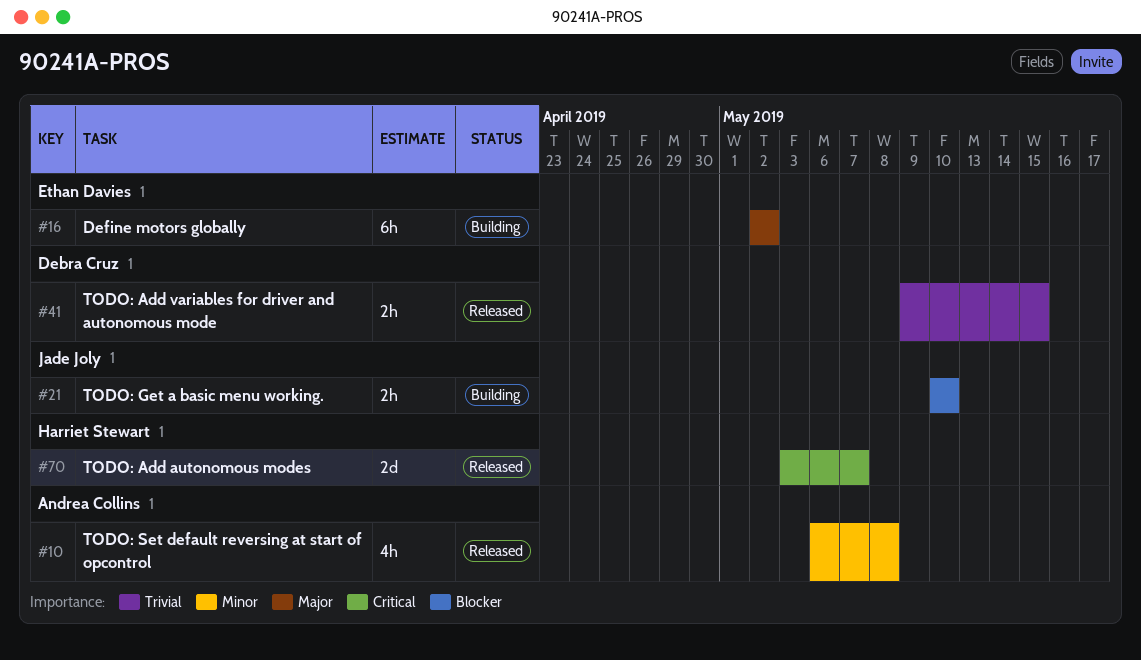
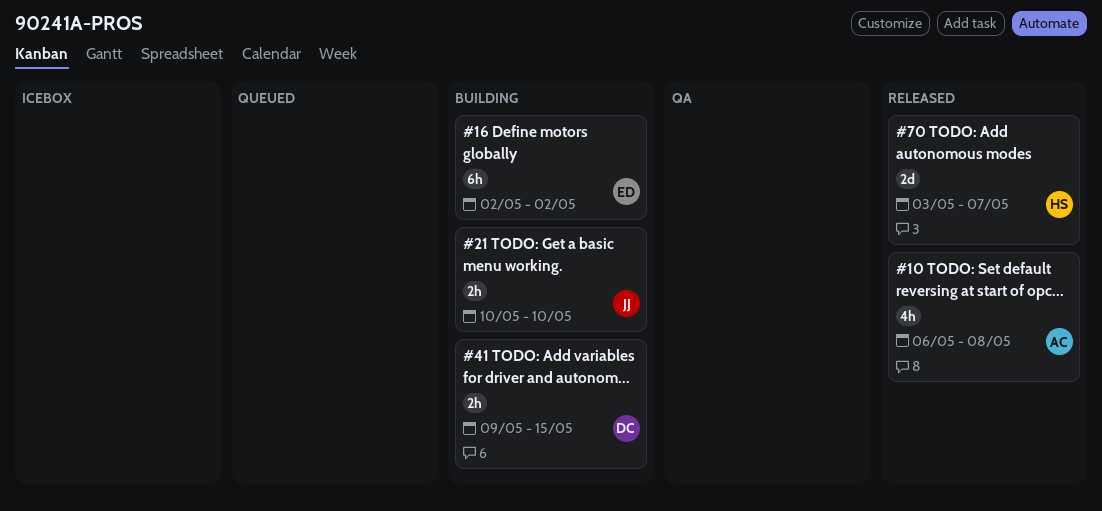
#41, status: Released -> Building

